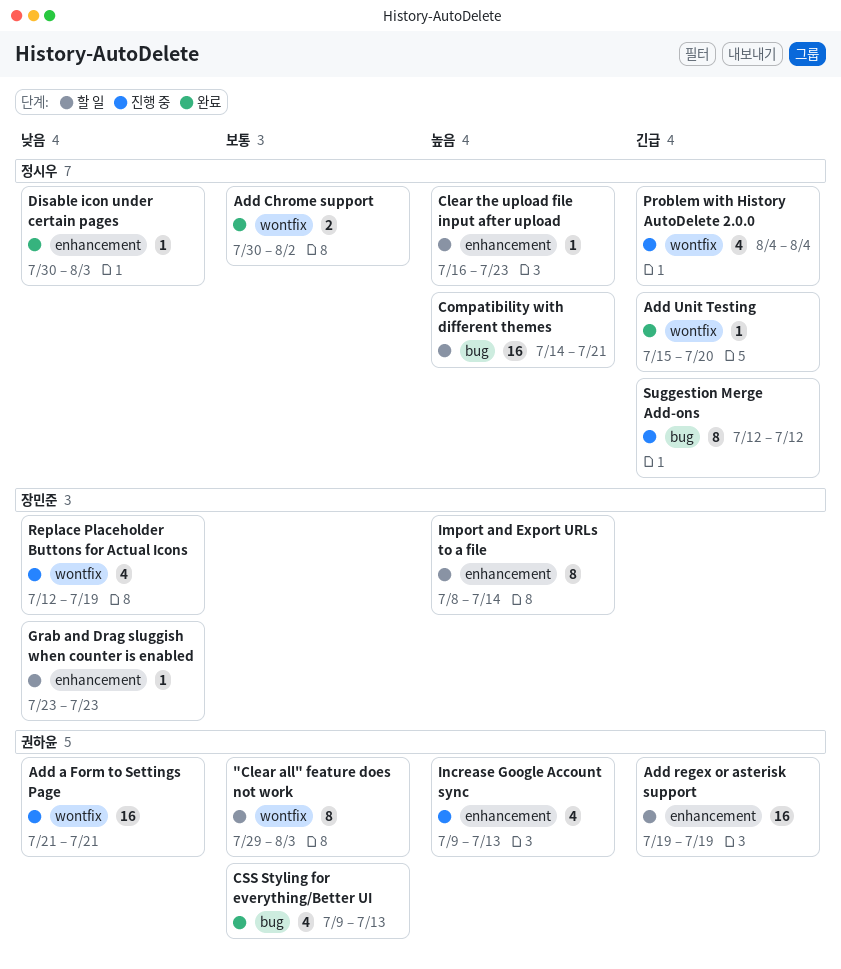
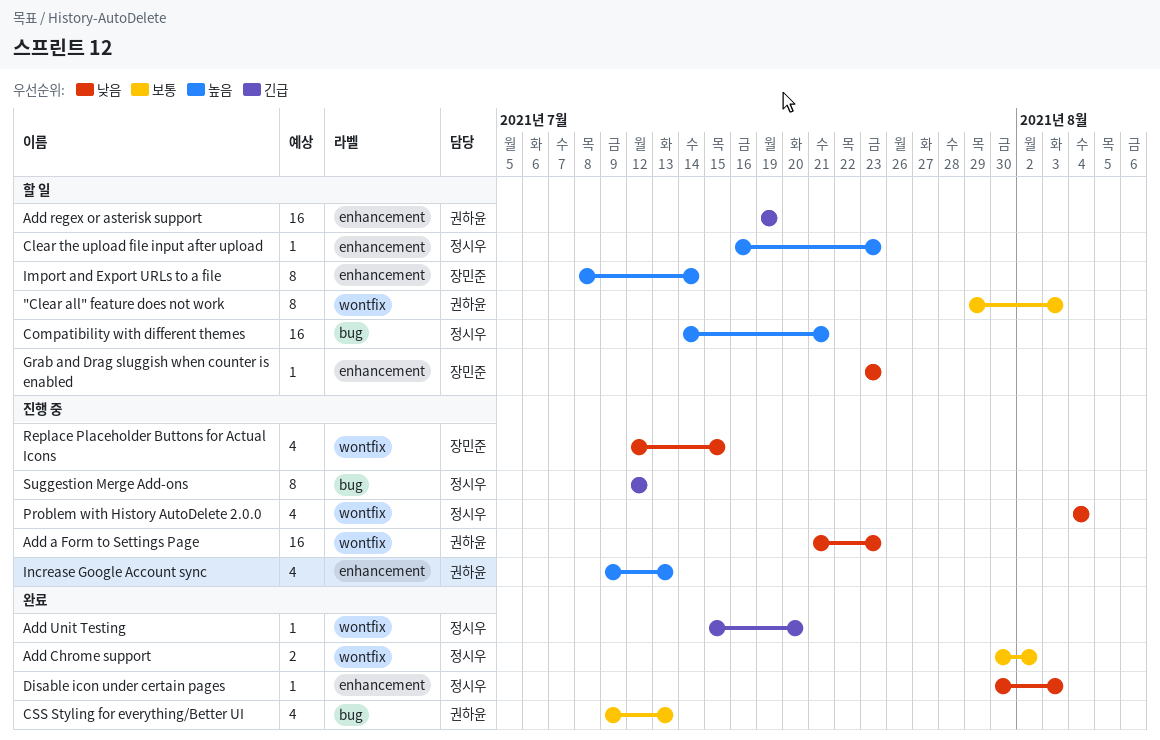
Add a Form to Settings Page, due: Jul 21 -> Jul 23
Problem with History AutoDelete 2.0.0, priority: 긴급 -> 낮음
Replace Placeholder Buttons for Actual Icons, due: Jul 19 -> Jul 15

